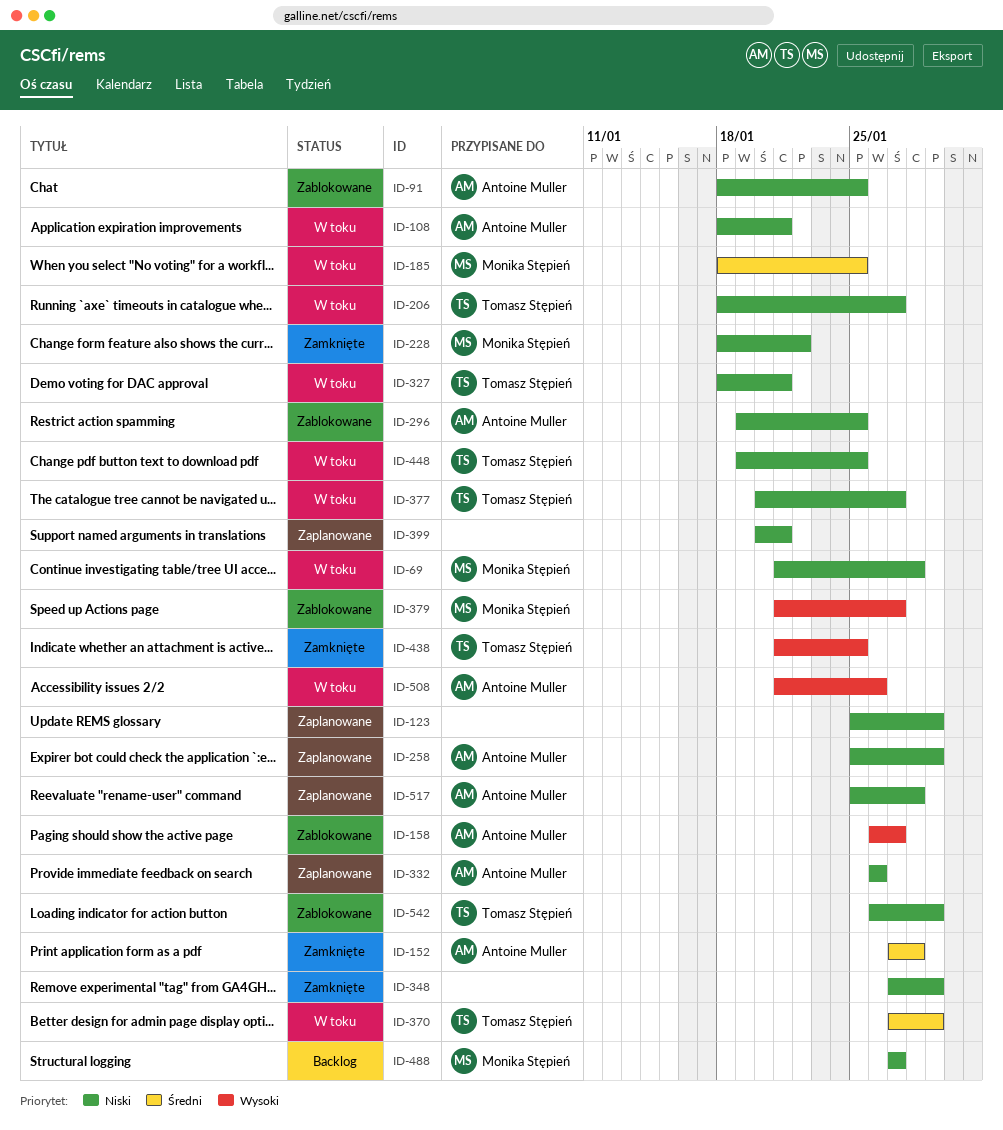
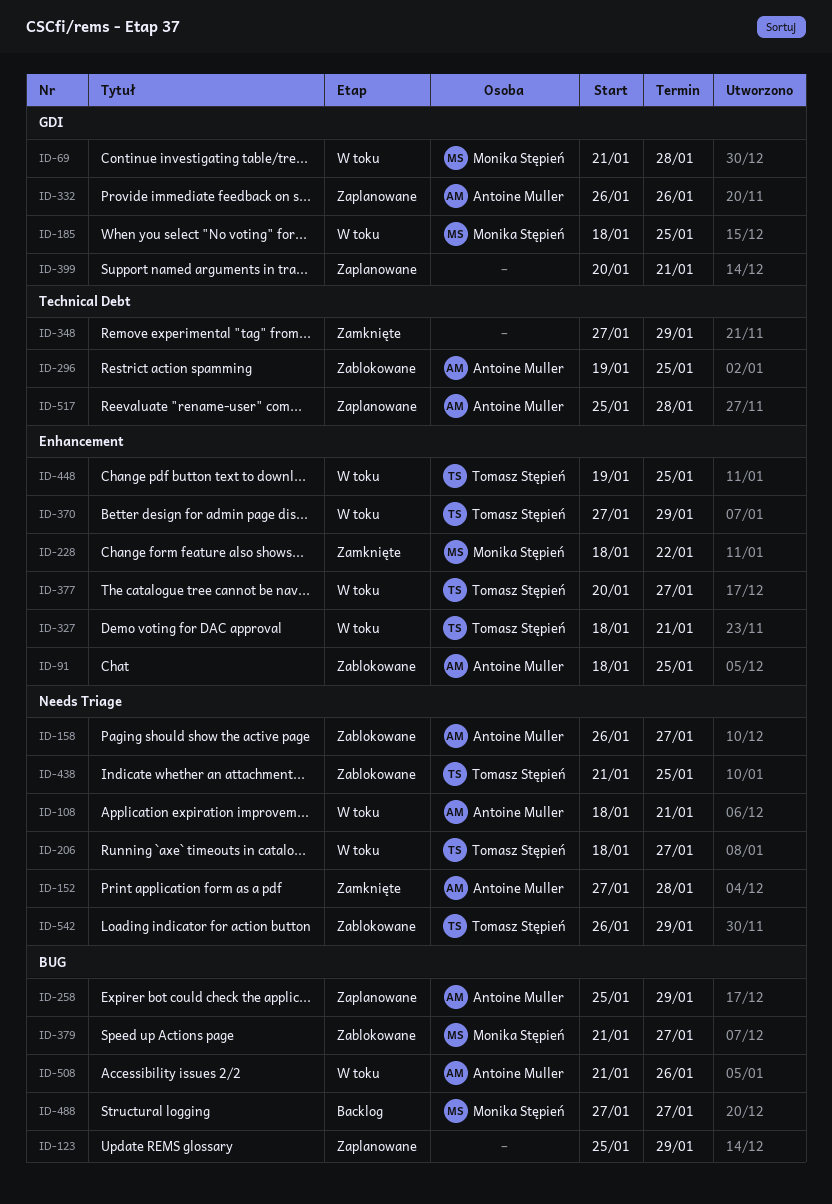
ID-438, status: Zamknięte -> Zablokowane

